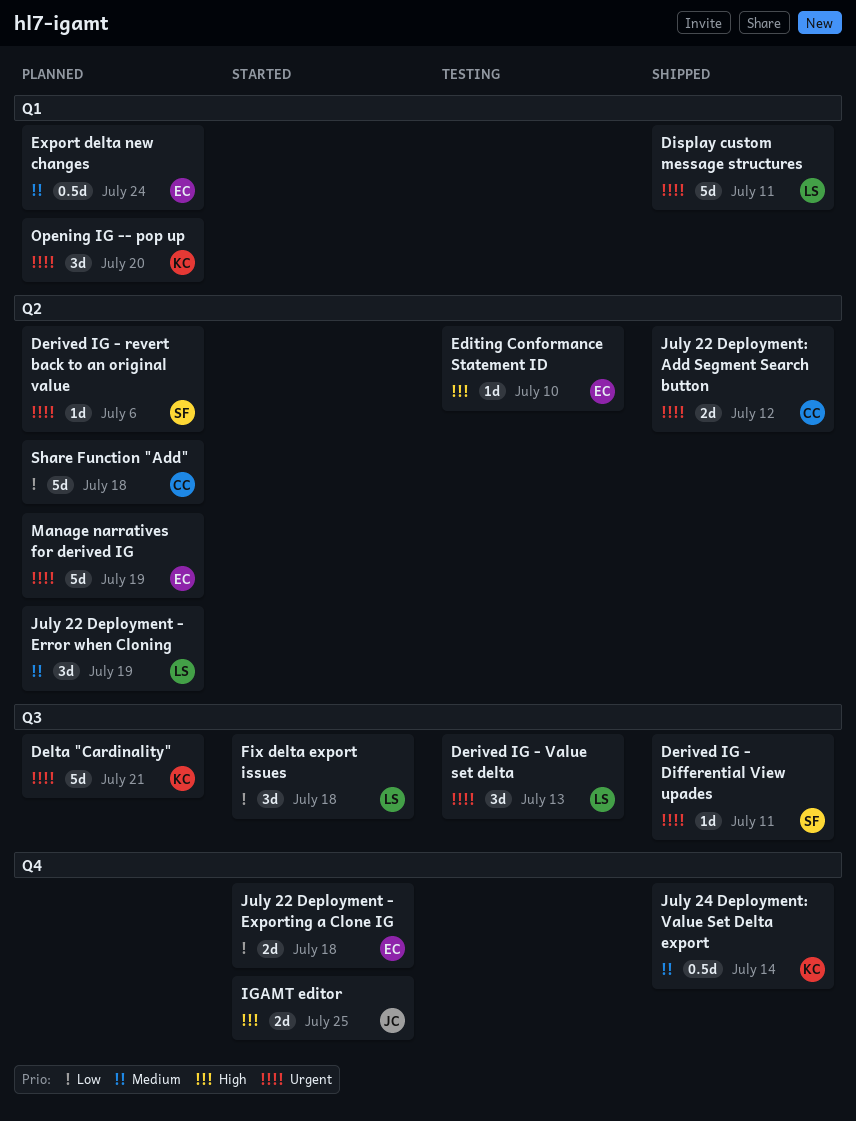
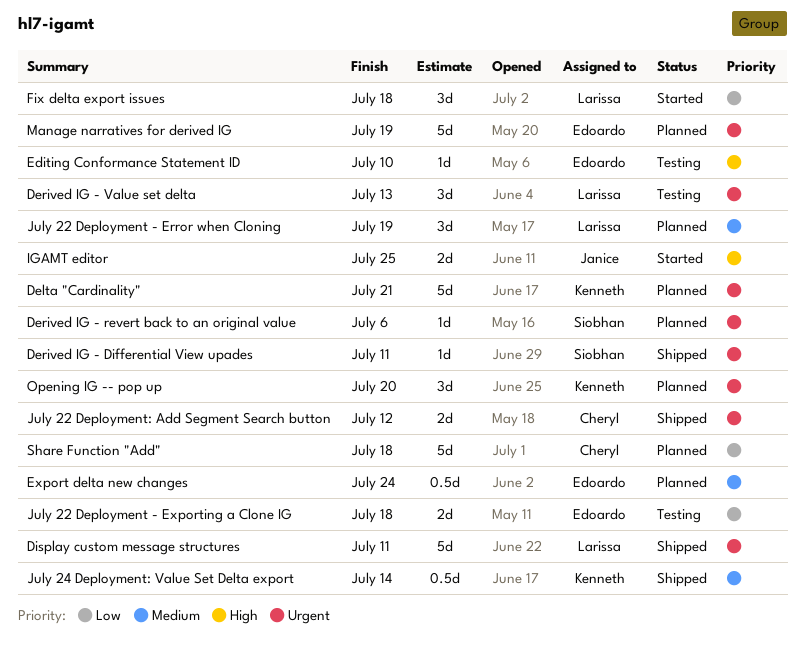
July 22 Deployment - Exporting a Clone IG, status: Started -> Testing

